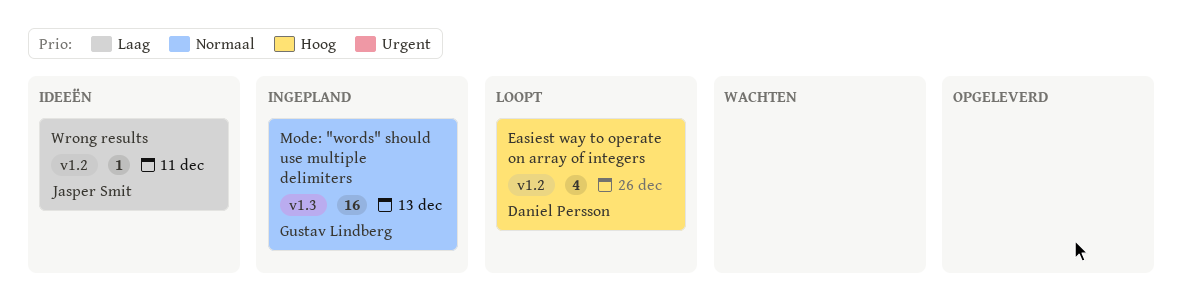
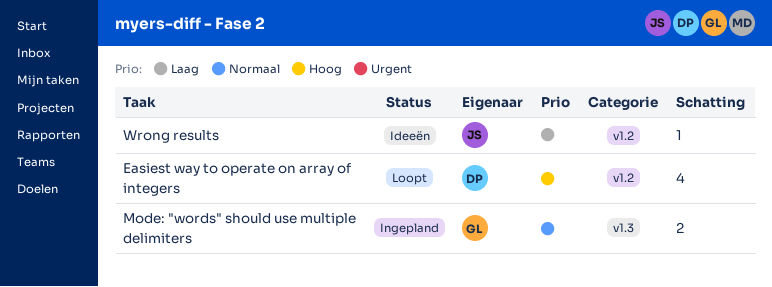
Mode: "words" should use multiple delimiters, estimate: 16 -> 2

